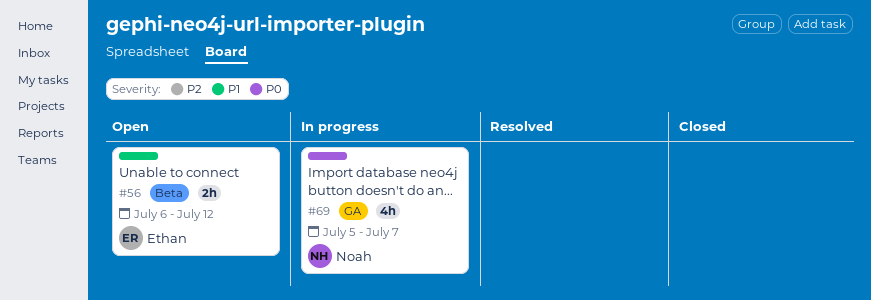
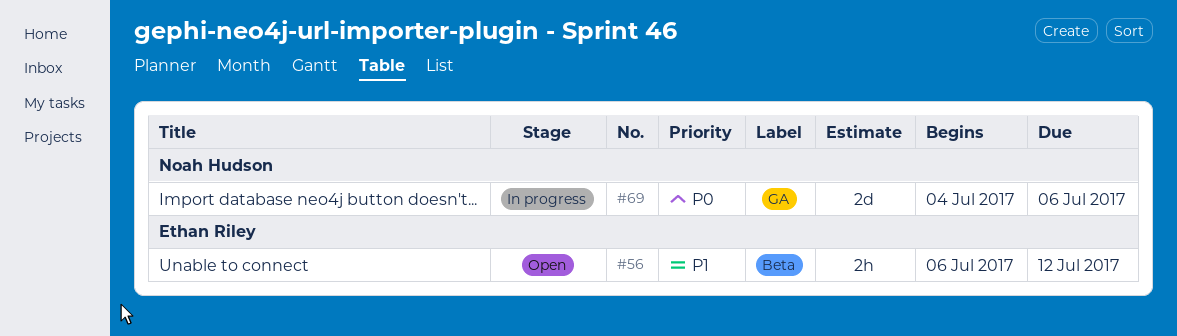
#69, estimate: 4h -> 2d
#69, start: Jul 5 -> Jul 4
#69, due: Jul 7 -> Jul 6

